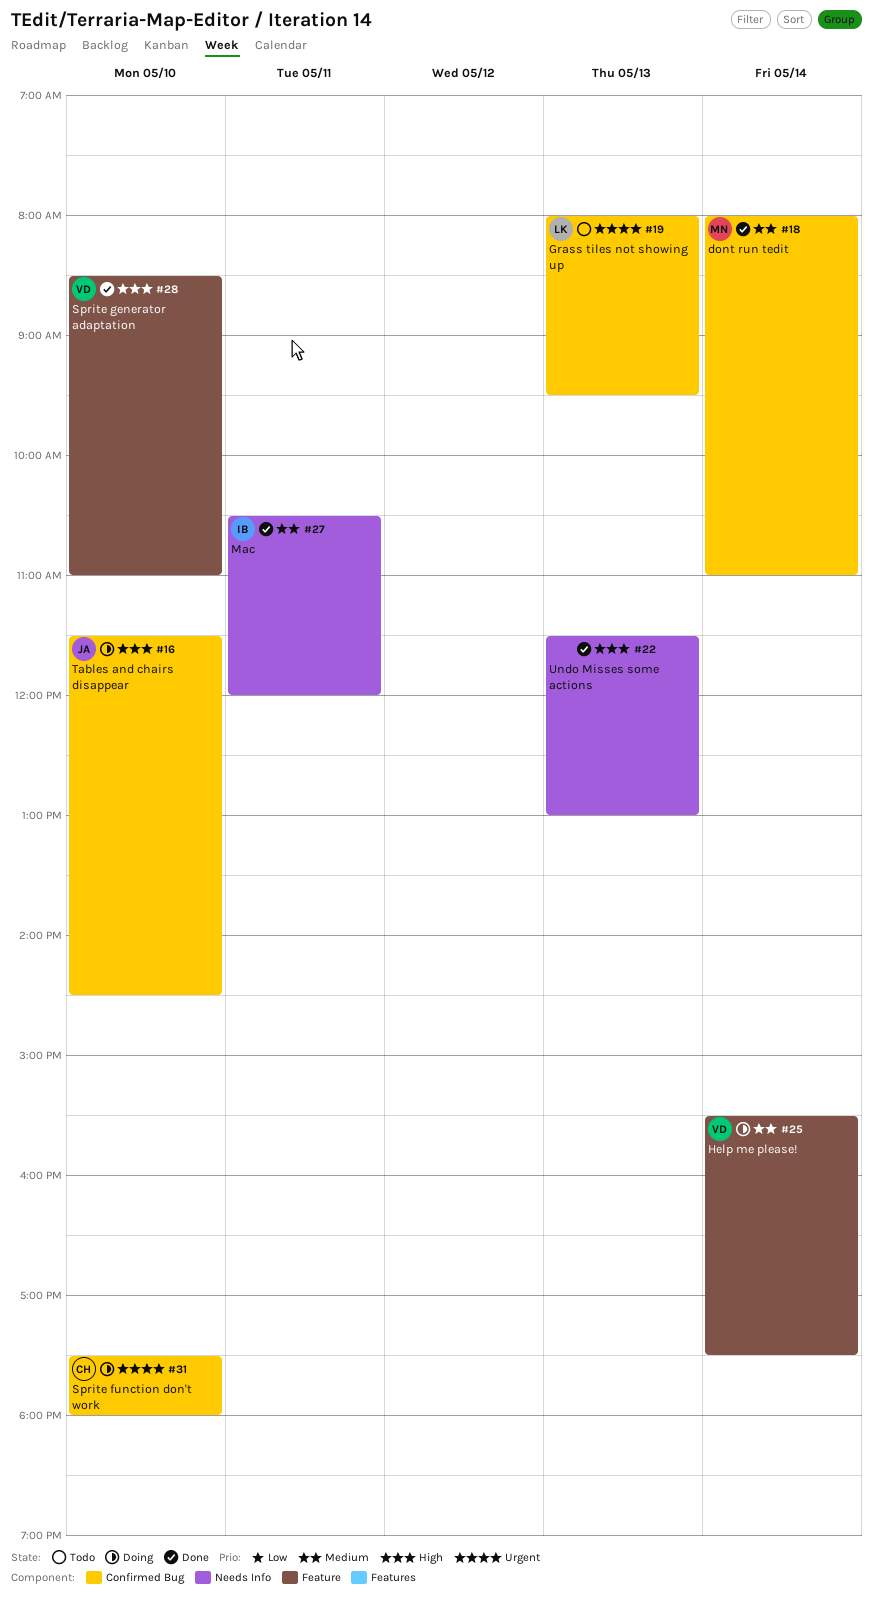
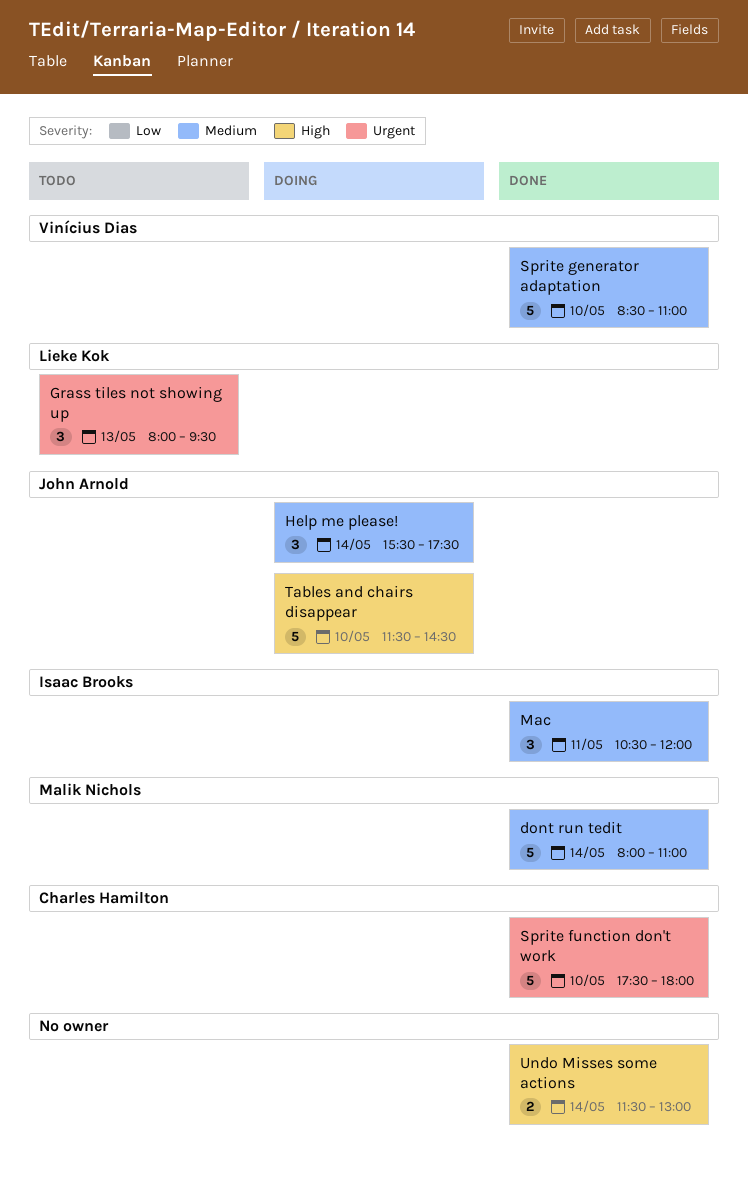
Help me please!, owner: Vinícius Dias -> John Arnold
Sprite function don't work, status: Doing -> Done
Sprite generator adaptation, priority: High -> Medium
Undo Misses some actions, day: May 13 -> May 14

